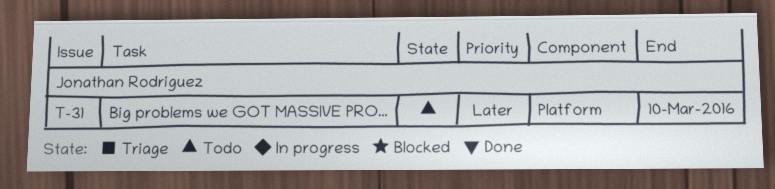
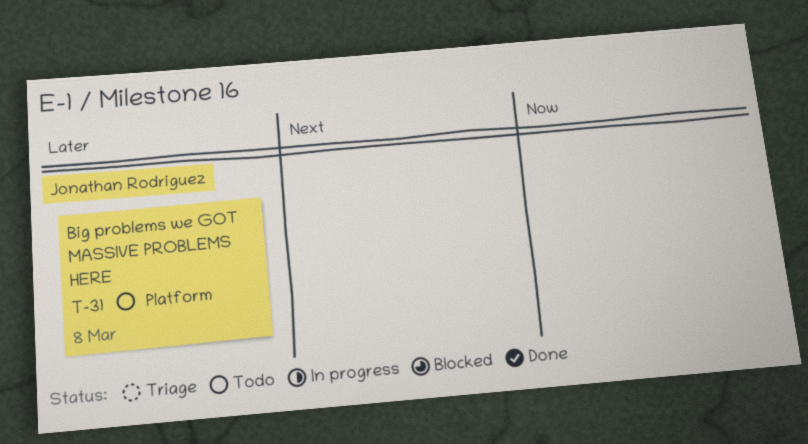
T-31, due: Mar 10 -> Mar 8

